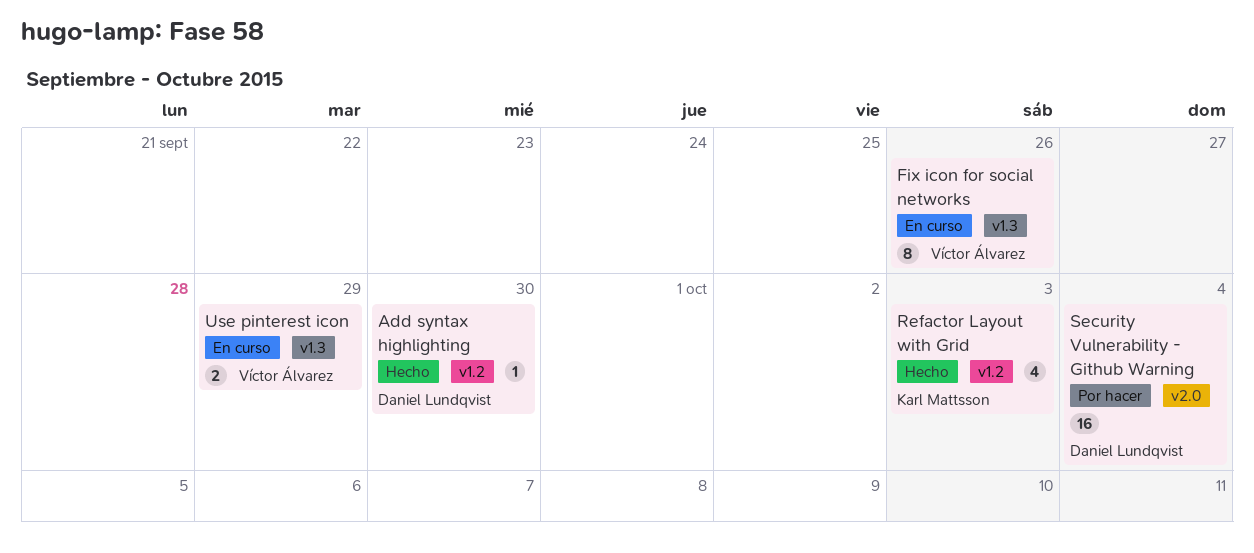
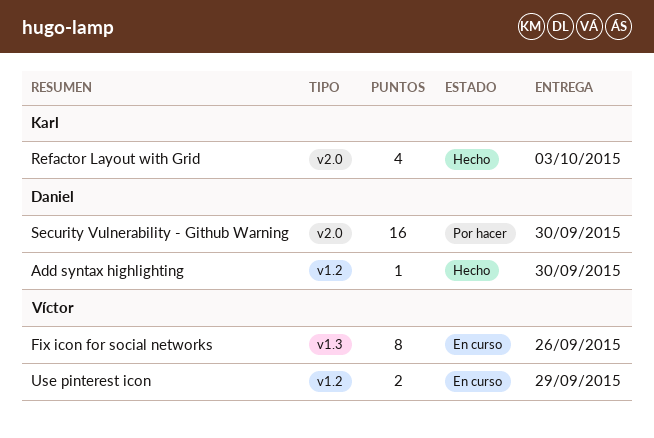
Refactor Layout with Grid, label: v1.2 -> v2.0
Security Vulnerability - Github Warning, due: Oct 4 -> Sep 30
Use pinterest icon, label: v1.3 -> v1.2

